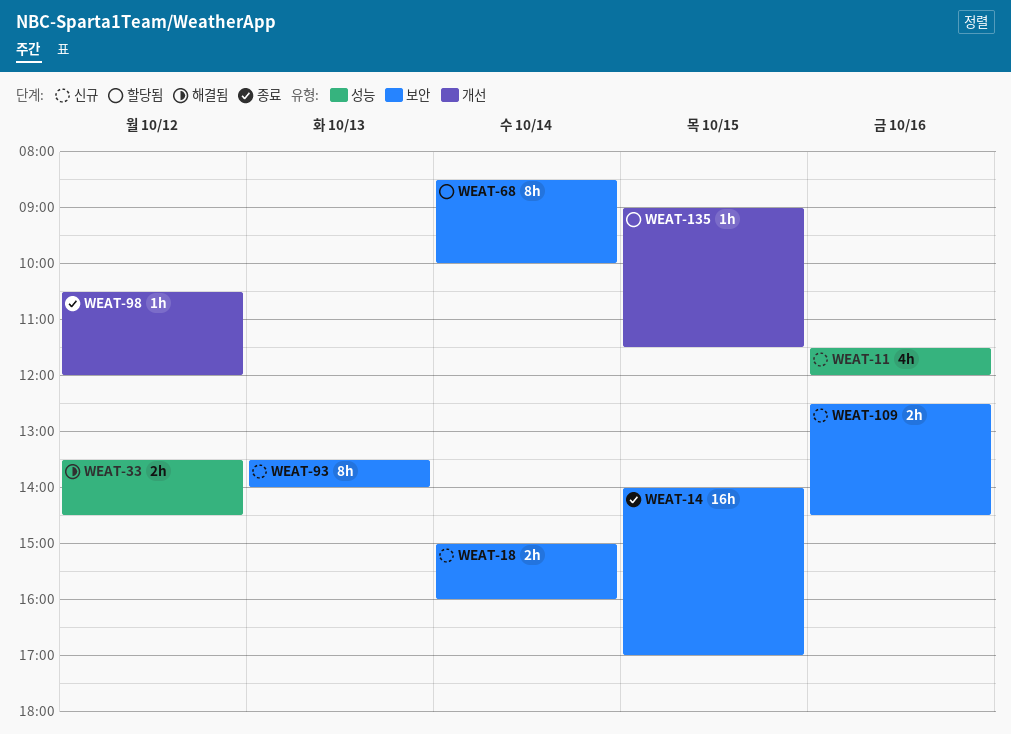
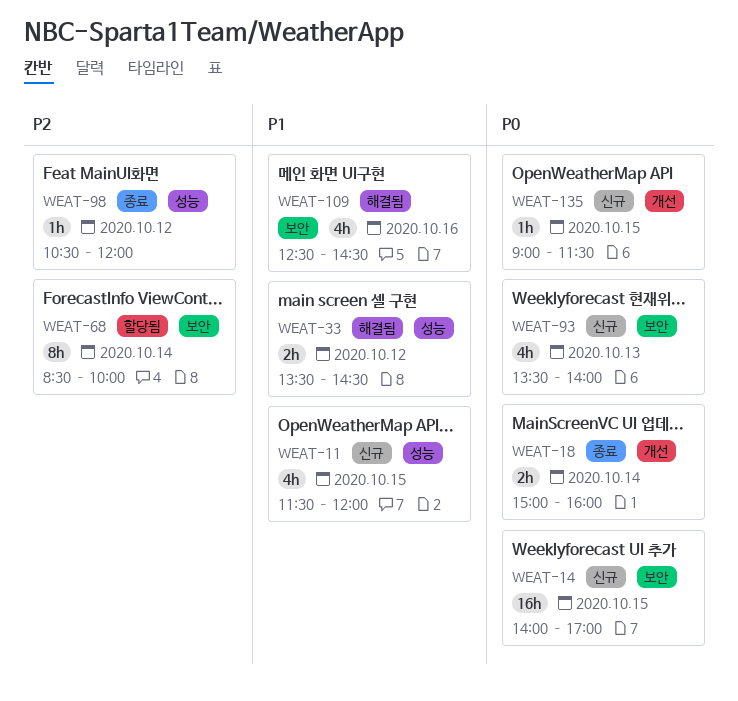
WEAT-11, day: Oct 16 -> Oct 15
WEAT-14, status: 종료 -> 신규
WEAT-18, status: 신규 -> 종료
WEAT-18, label: 보안 -> 개선
WEAT-93, estimate: 8h -> 4h
WEAT-98, label: 개선 -> 성능
WEAT-109, status: 신규 -> 해결됨
WEAT-109, estimate: 2h -> 4h
WEAT-135, status: 할당됨 -> 신규

